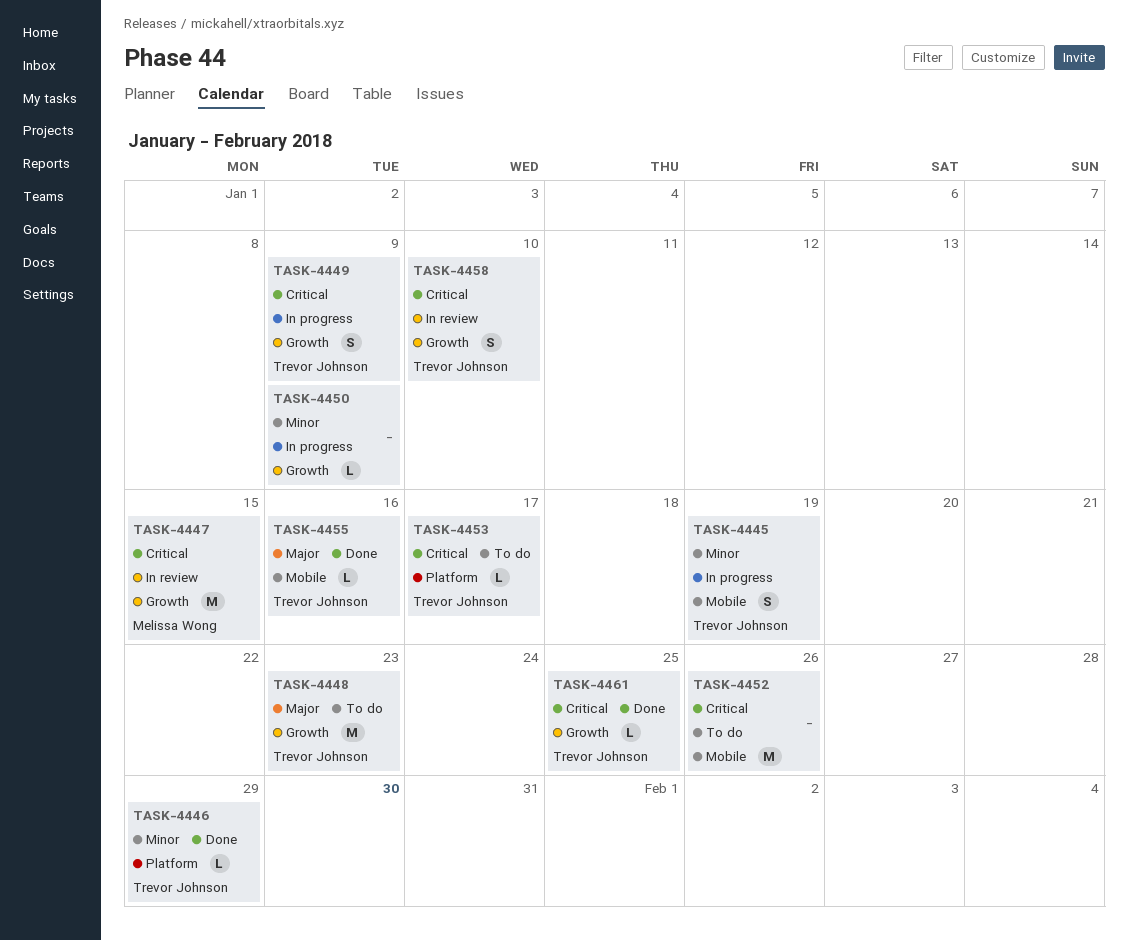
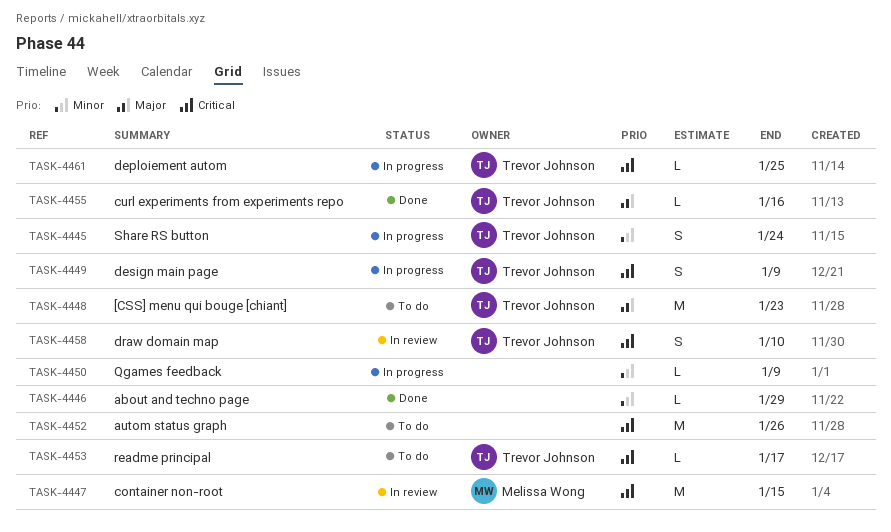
TASK-4445, due: Jan 19 -> Jan 24
TASK-4446, owner: Trevor Johnson -> none
TASK-4461, status: Done -> In progress

